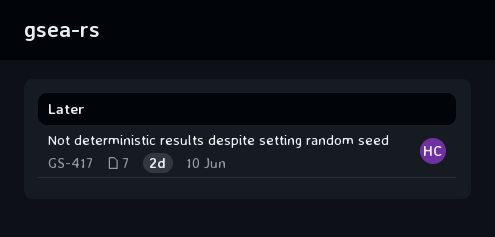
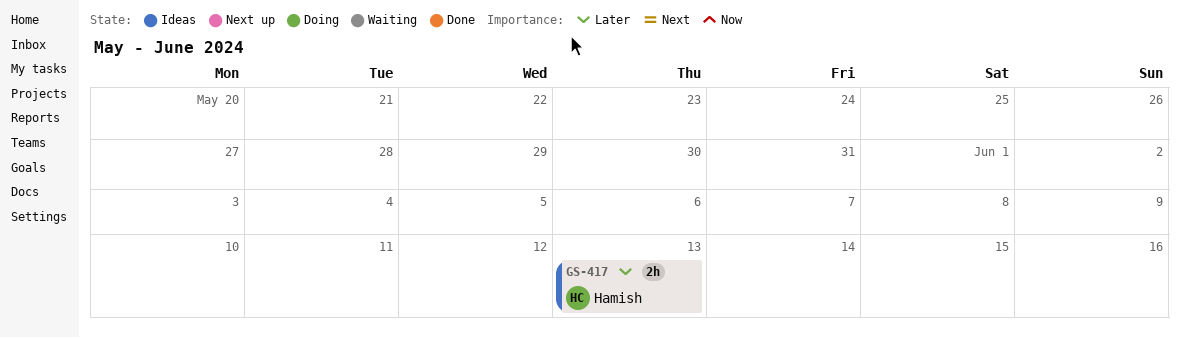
GS-417, estimate: 2d -> 2h
GS-417, due: Jun 10 -> Jun 13

